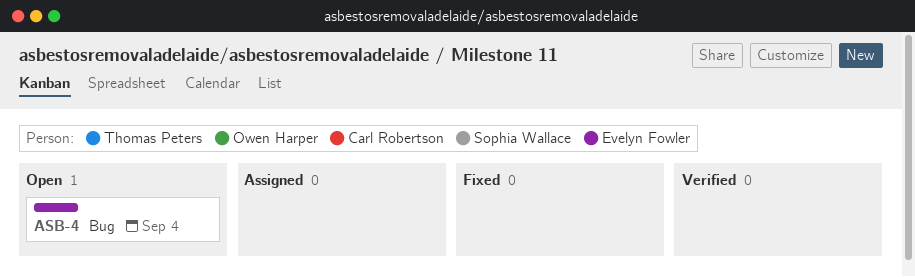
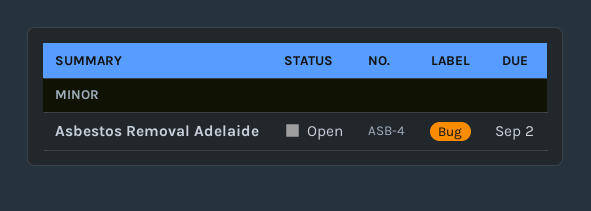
ASB-4, due: Sep 4 -> Sep 2

